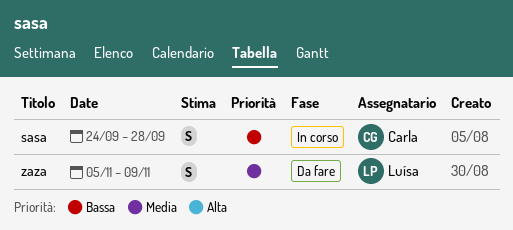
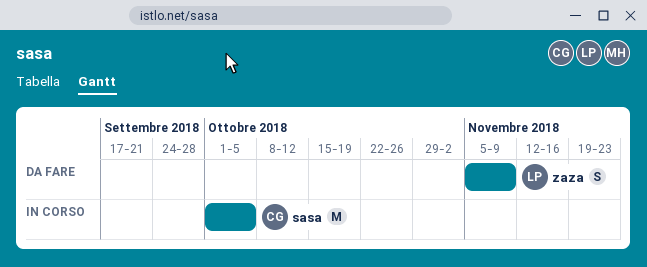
sasa, estimate: S -> M
sasa, start: Sep 24 -> Oct 1
sasa, due: Sep 28 -> Oct 5

